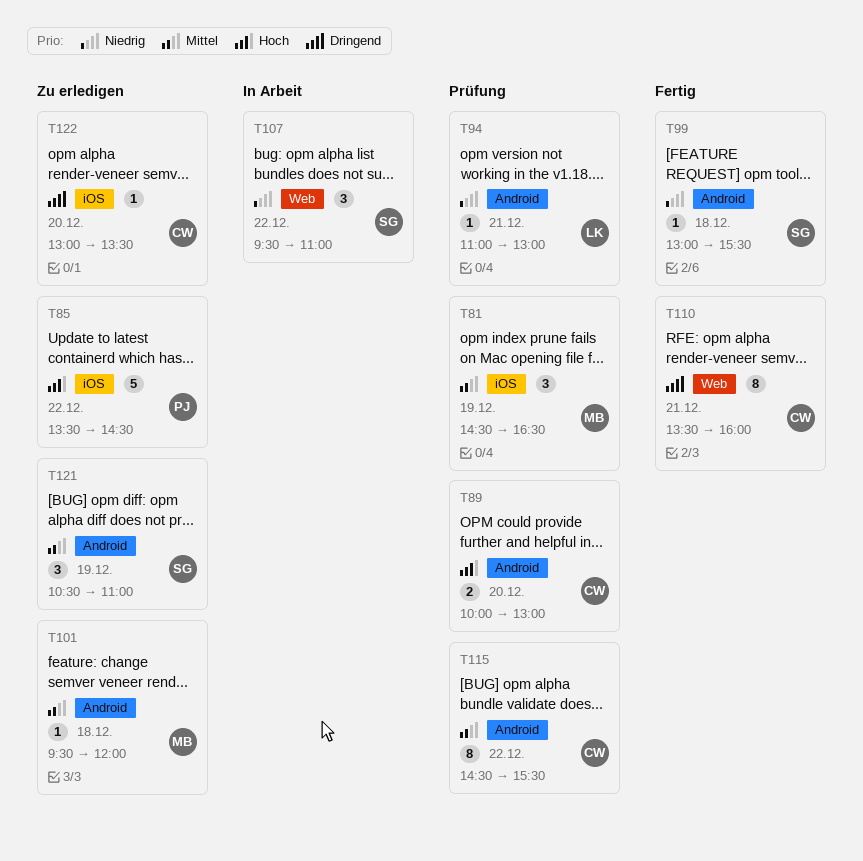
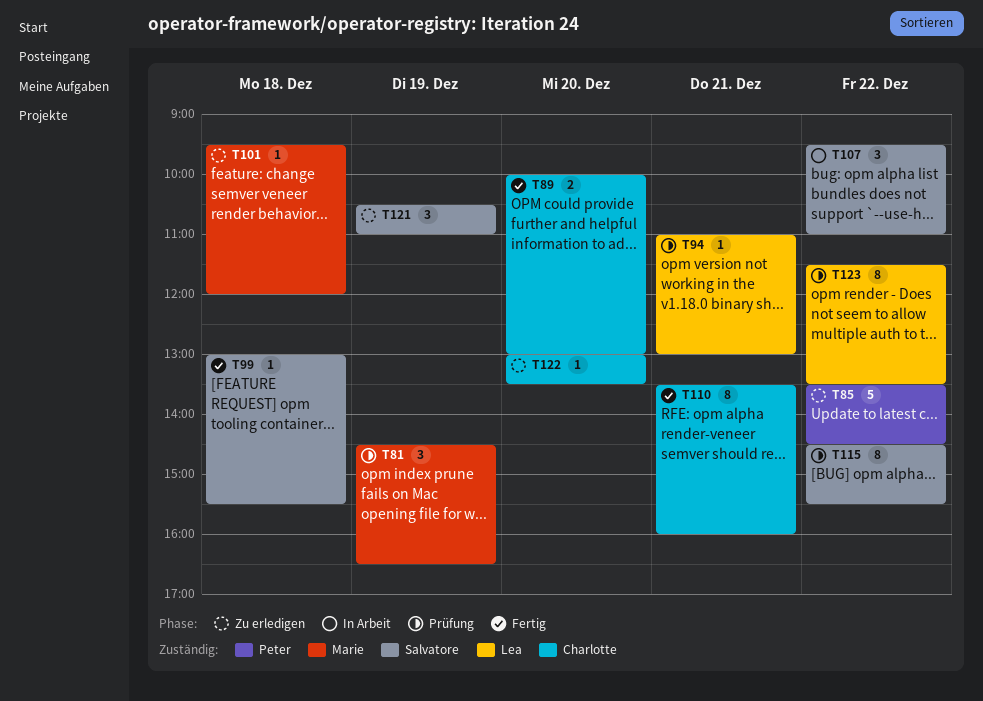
T89, status: Prüfung -> Fertig
T115, owner: Charlotte -> Salvatore
T123: none -> present

